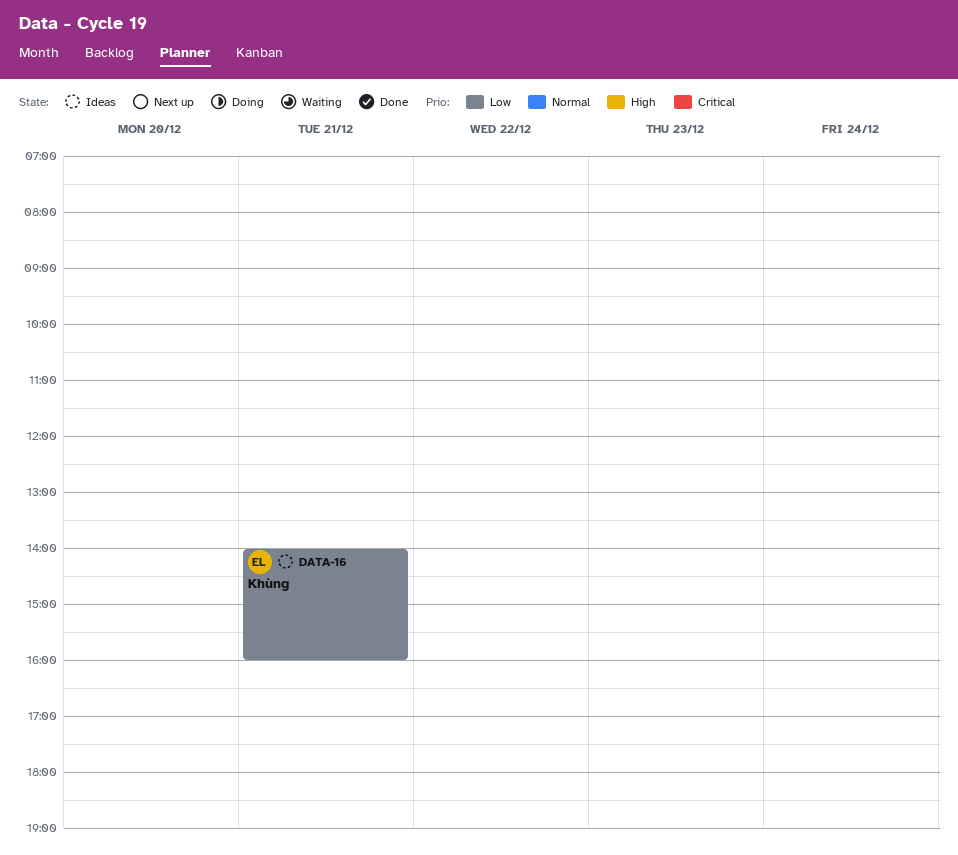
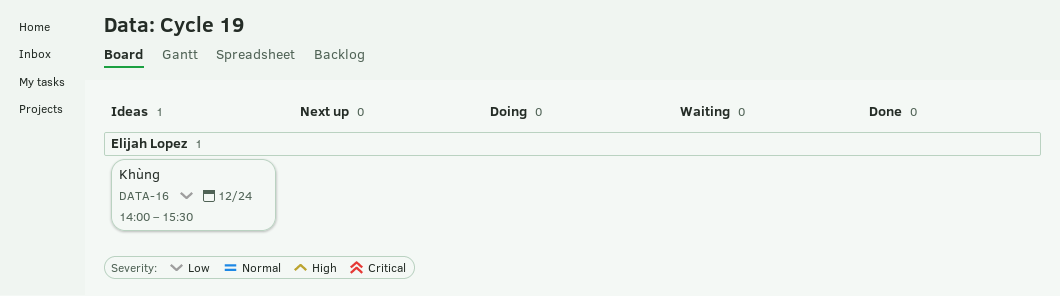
DATA-16, day: Dec 21 -> Dec 24
DATA-16, ends: 16:00 -> 15:30

